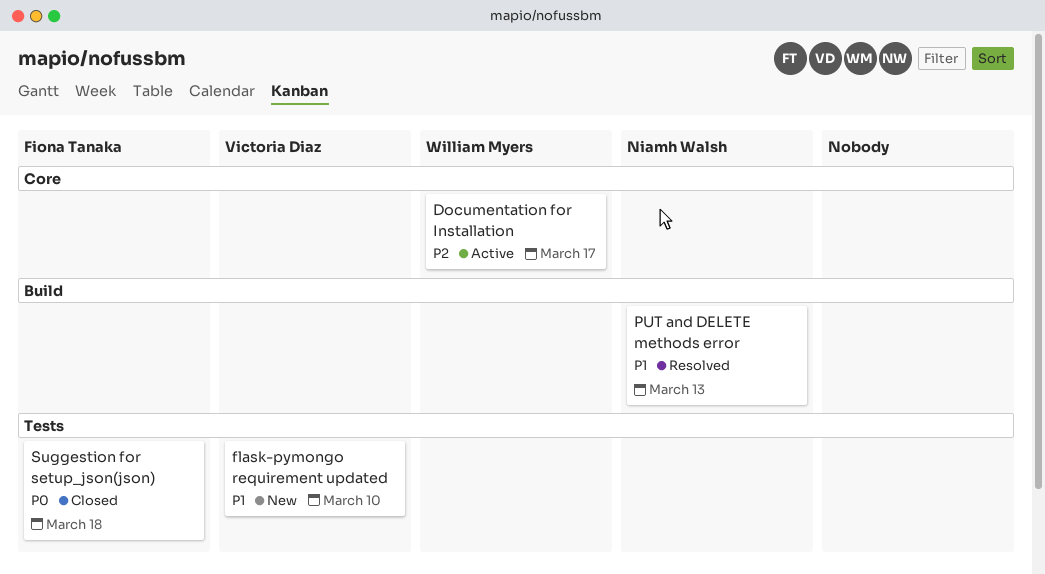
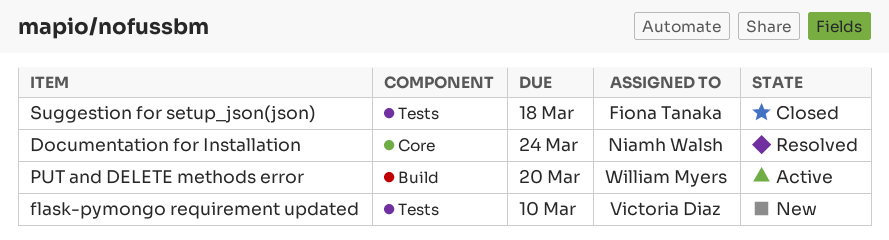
Documentation for Installation, status: Active -> Resolved
Documentation for Installation, owner: William Myers -> Niamh Walsh
Documentation for Installation, due: Mar 17 -> Mar 24
PUT and DELETE methods error, status: Resolved -> Active
PUT and DELETE methods error, owner: Niamh Walsh -> William Myers
PUT and DELETE methods error, due: Mar 13 -> Mar 20

